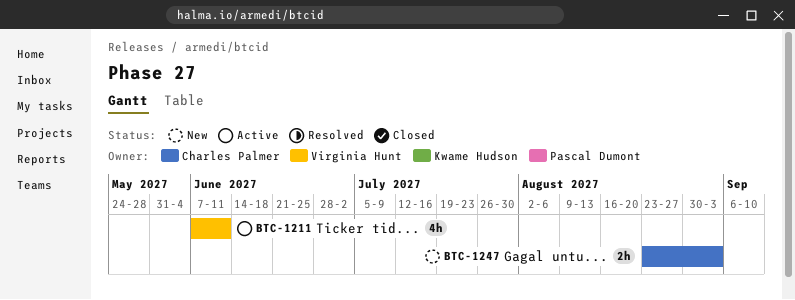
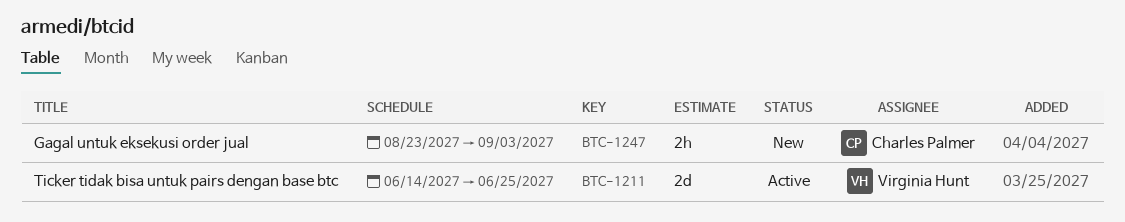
BTC-1211, estimate: 4h -> 2d
BTC-1211, start: Jun 7 -> Jun 14
BTC-1211, due: Jun 11 -> Jun 25

